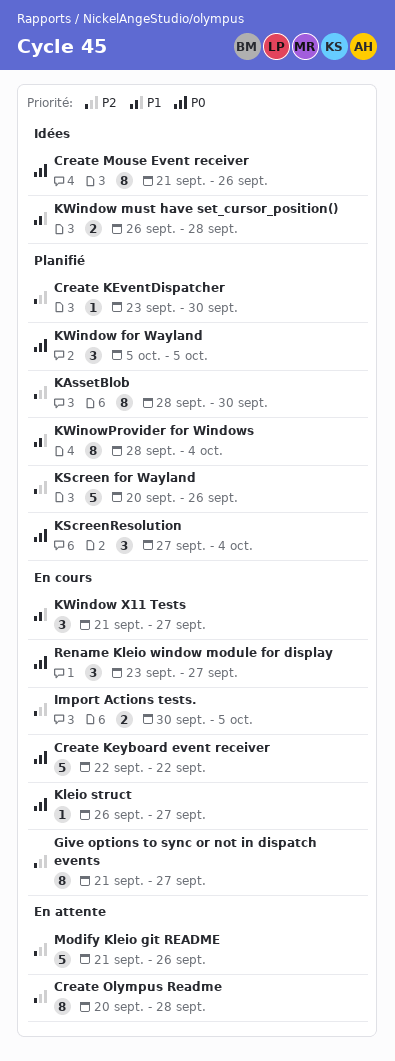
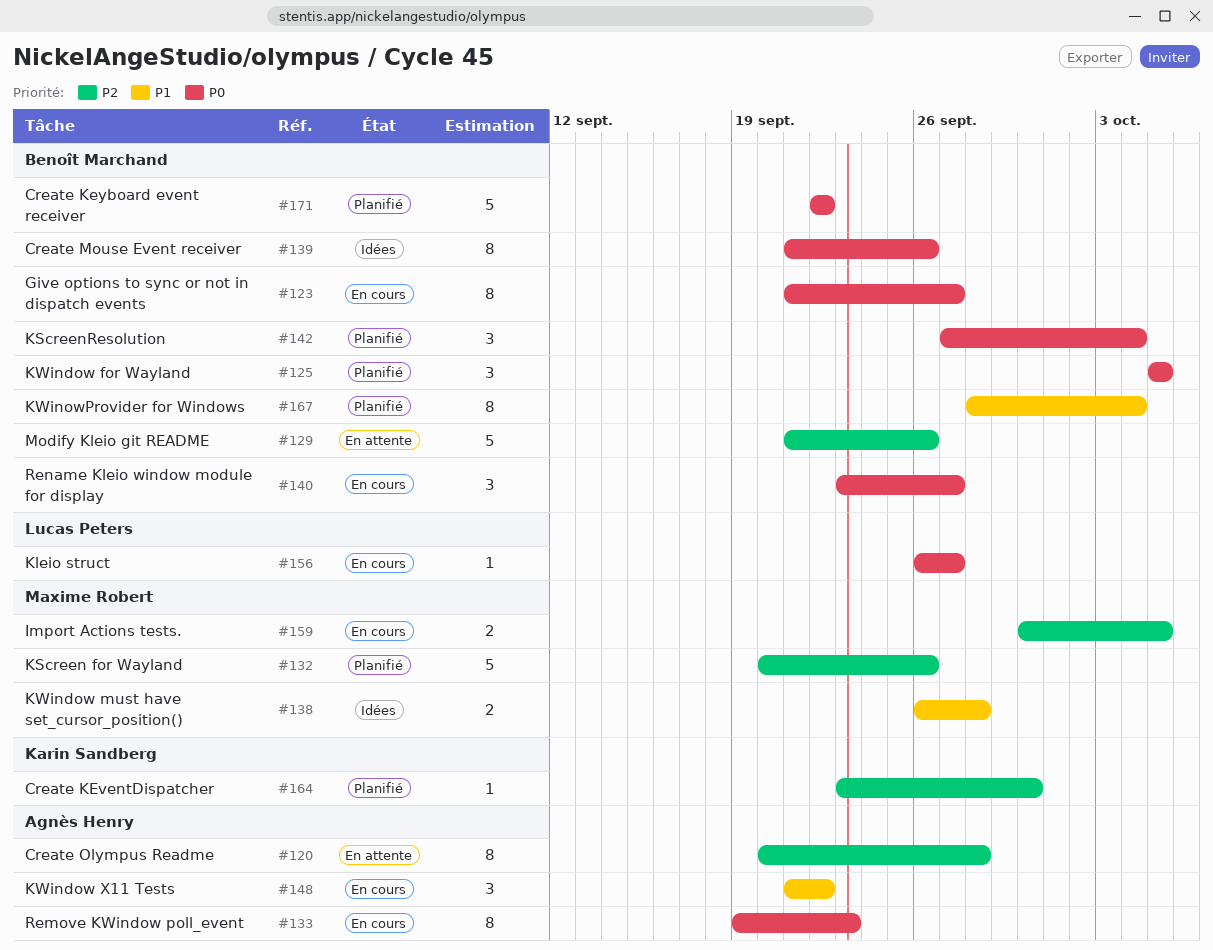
Create Keyboard event receiver, status: En cours -> Planifié
Give options to sync or not in dispatch events, priority: P2 -> P0
KAssetBlob: present -> none
KWindow X11 Tests, due: Sep 27 -> Sep 22
Remove KWindow poll_event: none -> present

